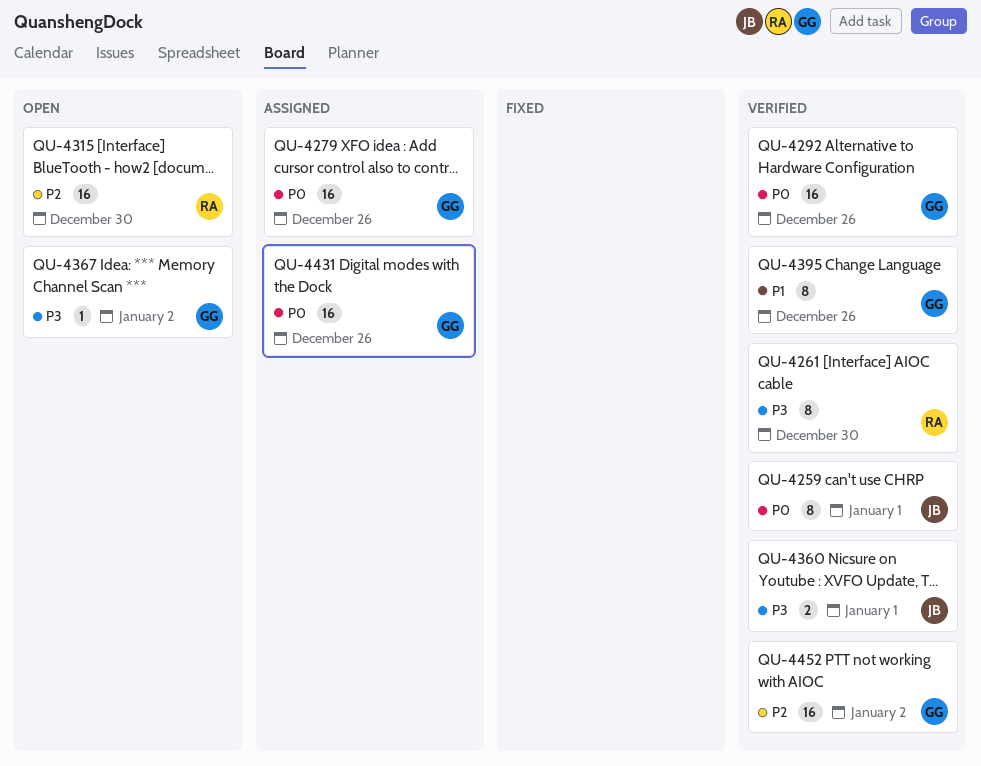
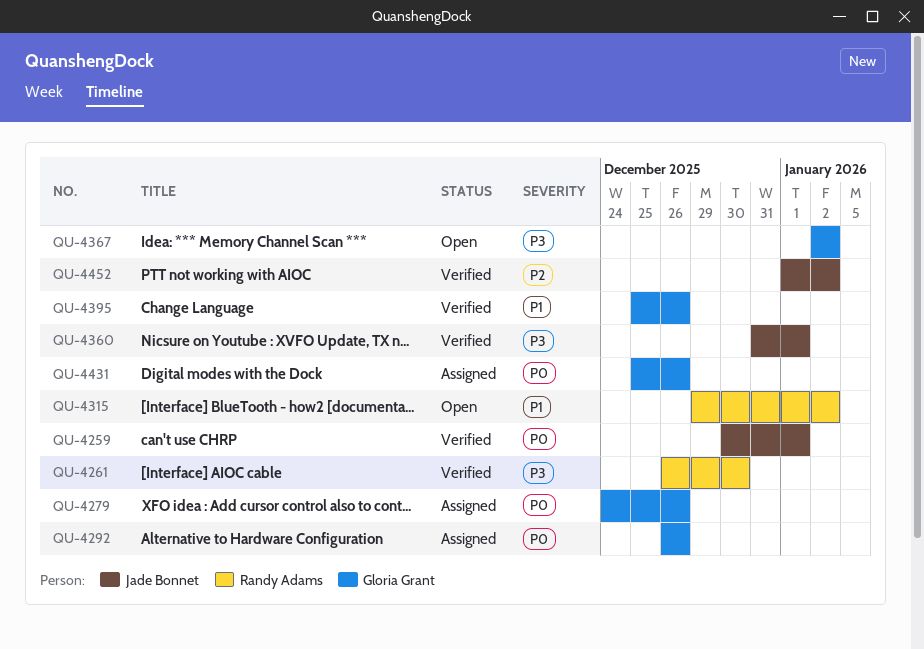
QU-4292, status: Verified -> Assigned
QU-4315, priority: P2 -> P1
QU-4315, due: Dec 30 -> Jan 2
QU-4452, owner: Gloria Grant -> Jade Bonnet

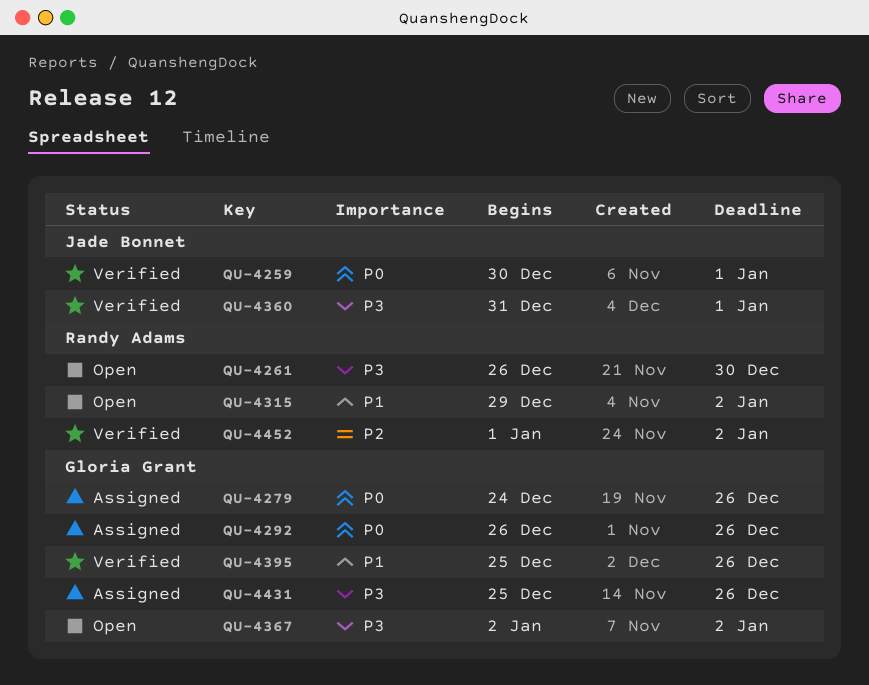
QU-4261, status: Verified -> Open
QU-4431, priority: P0 -> P3
QU-4452, owner: Jade Bonnet -> Randy Adams

